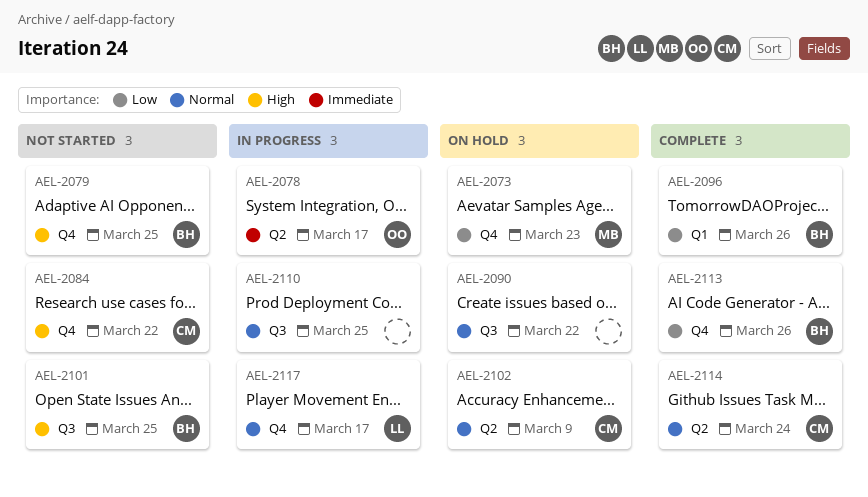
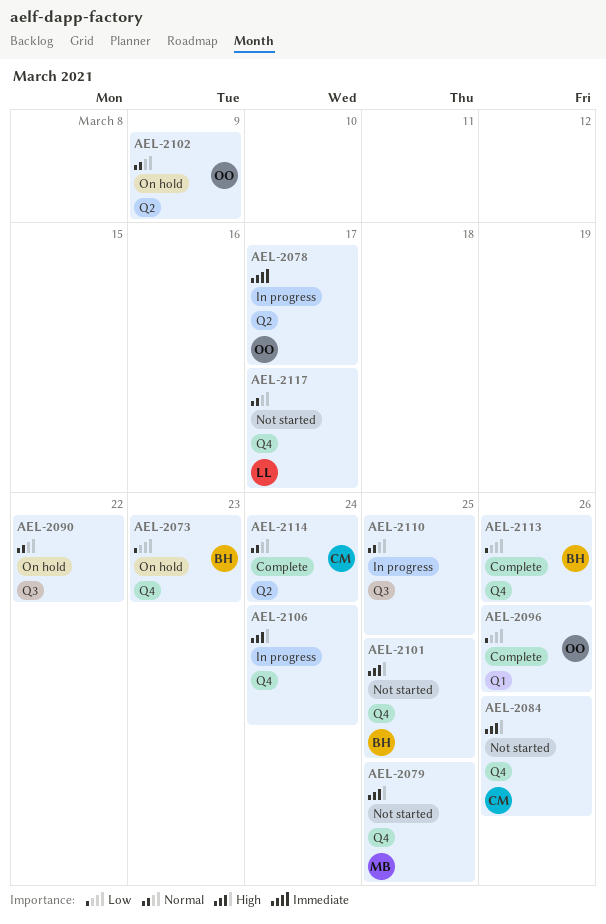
AEL-2073, owner: MB -> BH
AEL-2079, owner: BH -> MB
AEL-2084, due: Mar 22 -> Mar 26
AEL-2096, owner: BH -> OO
AEL-2101, label: Q3 -> Q4
AEL-2102, owner: CM -> OO
AEL-2106: none -> present
AEL-2117, status: In progress -> Not started

